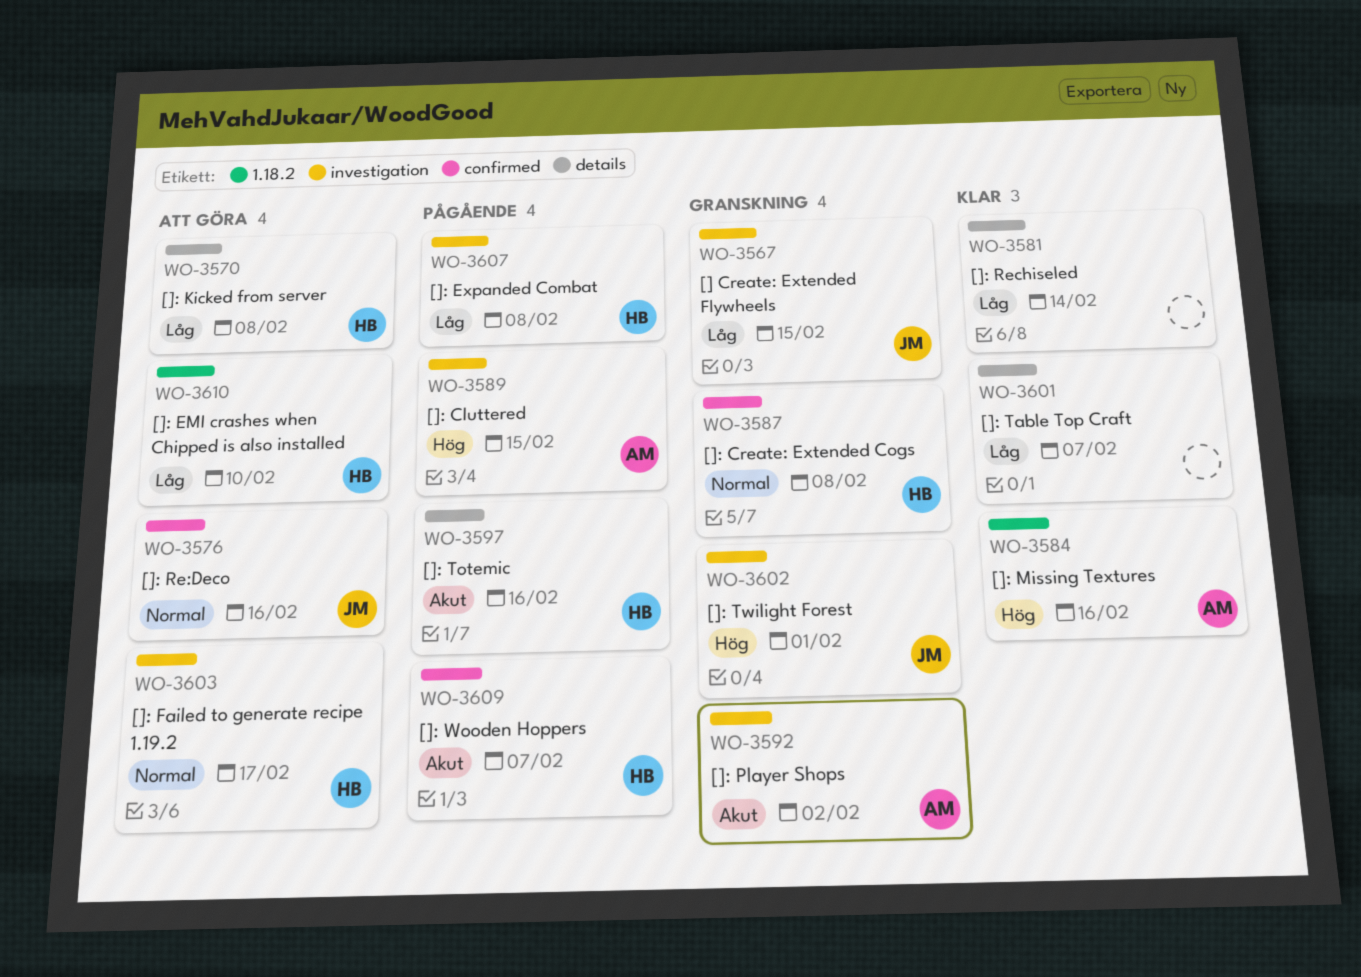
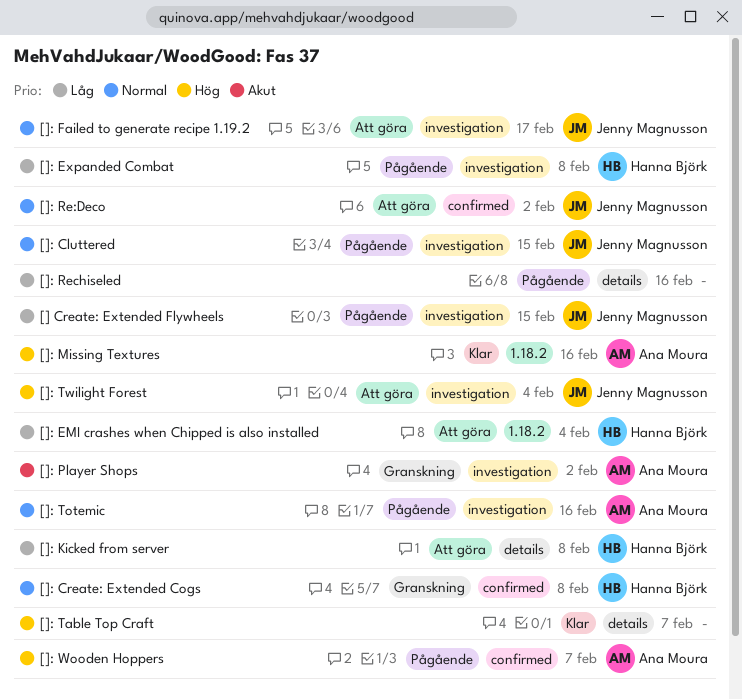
[] Create: Extended Flywheels, status: Granskning -> Pågående
[]: Cluttered, owner: Ana Moura -> Jenny Magnusson
[]: Cluttered, priority: Hög -> Normal
[]: EMI crashes when Chipped is also installed, due: Feb 10 -> Feb 4
[]: Failed to generate recipe 1.19.2, owner: Hanna Björk -> Jenny Magnusson
[]: Re:Deco, due: Feb 16 -> Feb 2
[]: Rechiseled, status: Klar -> Pågående
[]: Rechiseled, due: Feb 14 -> Feb 16
[]: Table Top Craft, priority: Låg -> Hög
[]: Totemic, owner: Hanna Björk -> Ana Moura
[]: Totemic, priority: Akut -> Normal
[]: Totemic, label: details -> investigation
[]: Twilight Forest, status: Granskning -> Att göra
[]: Twilight Forest, due: Feb 1 -> Feb 4
[]: Wooden Hoppers, owner: Hanna Björk -> Ana Moura
[]: Wooden Hoppers, priority: Akut -> Hög

